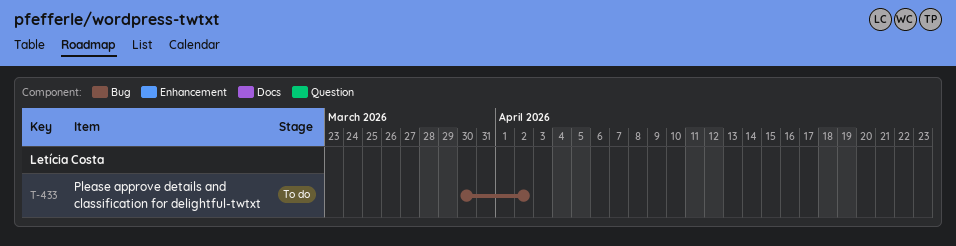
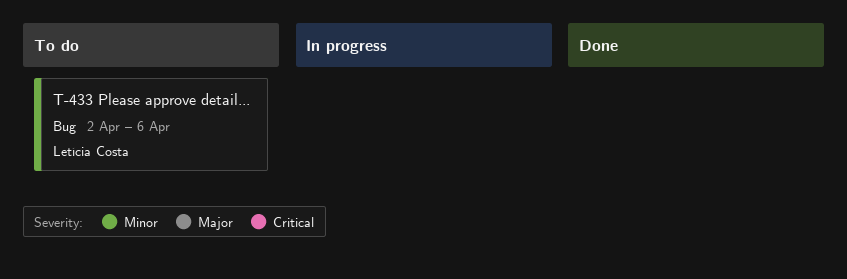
T-433, start: Mar 30 -> Apr 2
T-433, due: Apr 2 -> Apr 6

